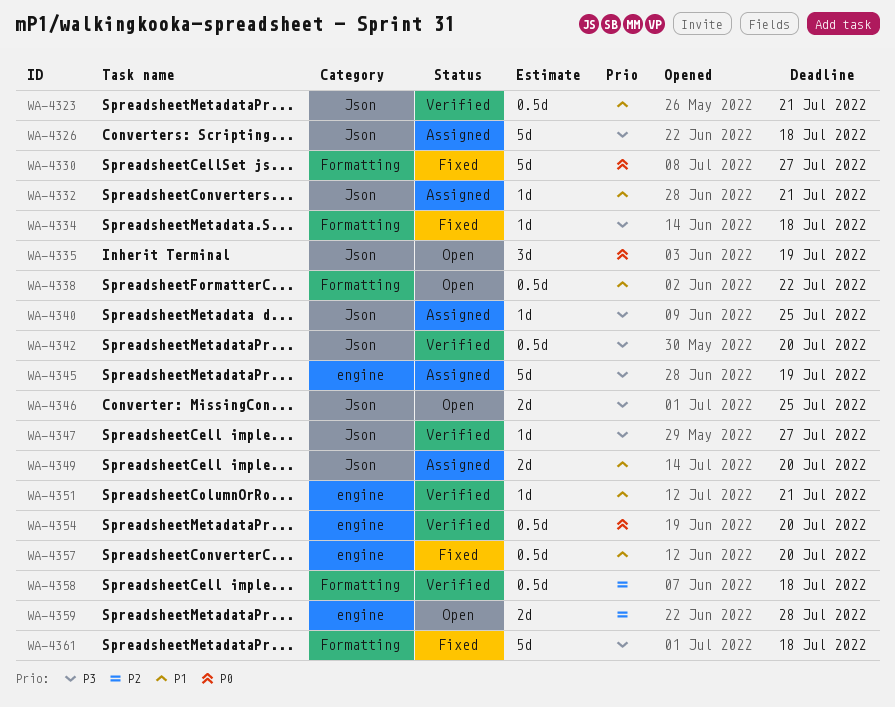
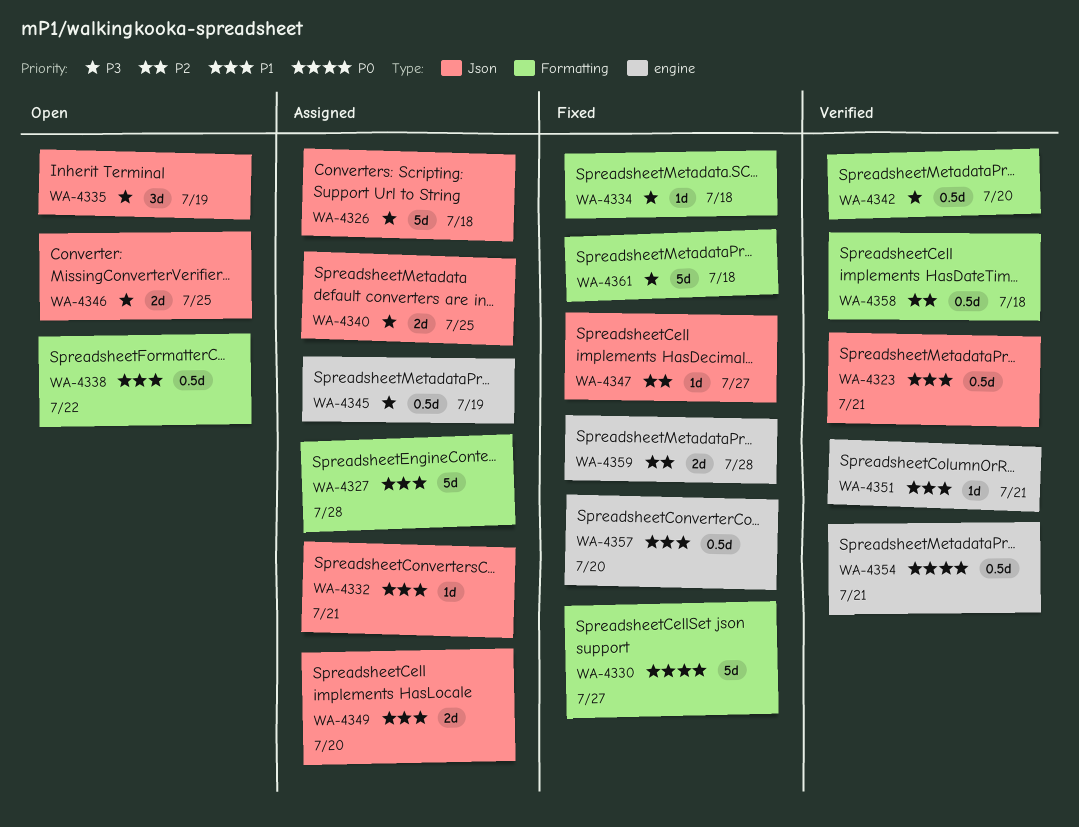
WA-4327: none -> present
WA-4335, priority: P0 -> P3
WA-4340, estimate: 1d -> 2d
WA-4342, label: Json -> Formatting
WA-4345, estimate: 5d -> 0.5d
WA-4347, status: Verified -> Fixed
WA-4347, priority: P3 -> P2
WA-4354, due: Jul 20 -> Jul 21
WA-4359, status: Open -> Fixed

